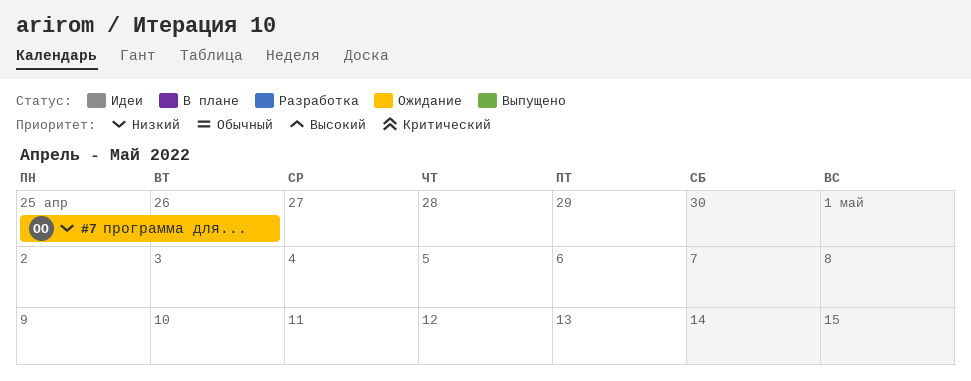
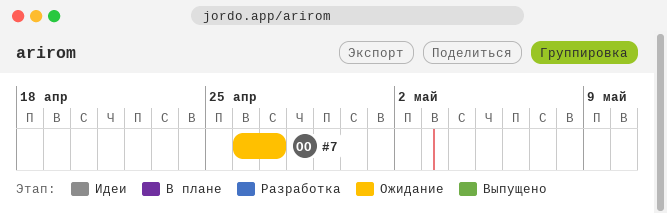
#7, start: Apr 25 -> Apr 26
#7, due: Apr 26 -> Apr 27

